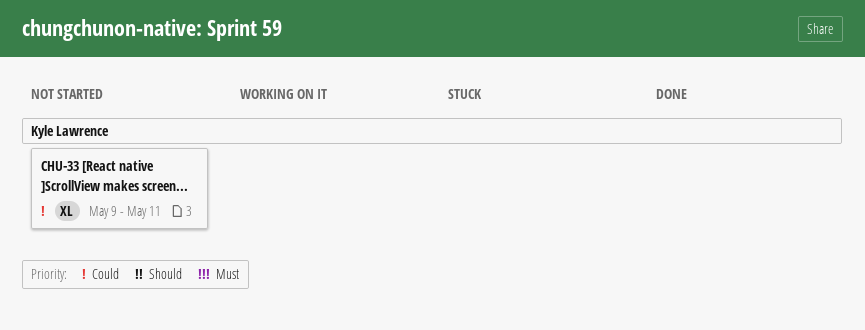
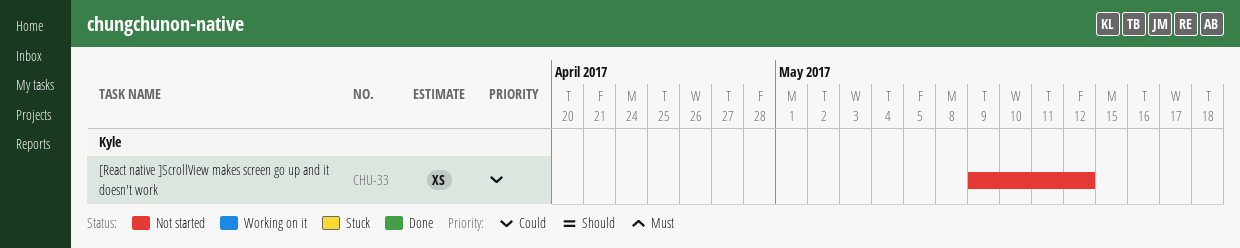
CHU-33, estimate: XL -> XS
CHU-33, due: May 11 -> May 12

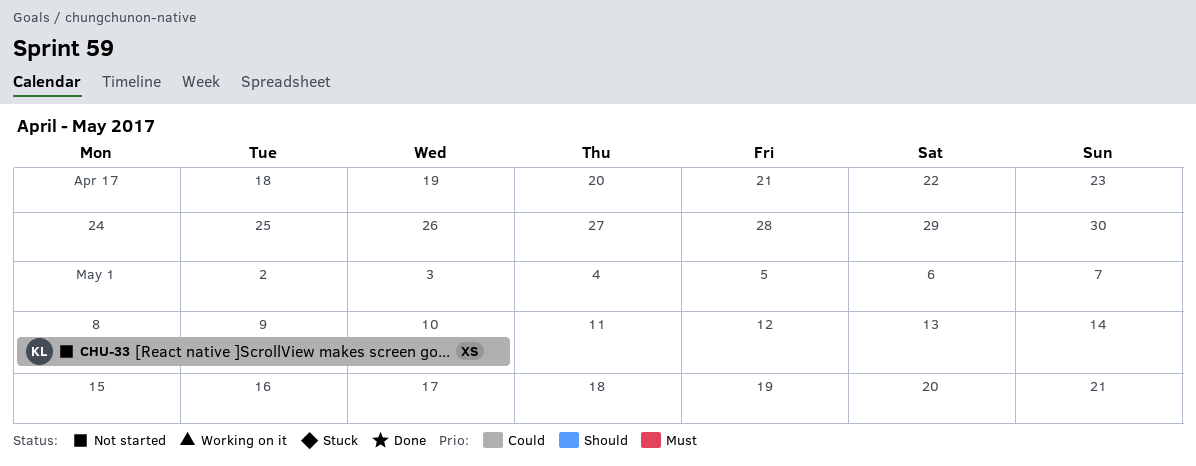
CHU-33, start: May 9 -> May 8
CHU-33, due: May 12 -> May 10

